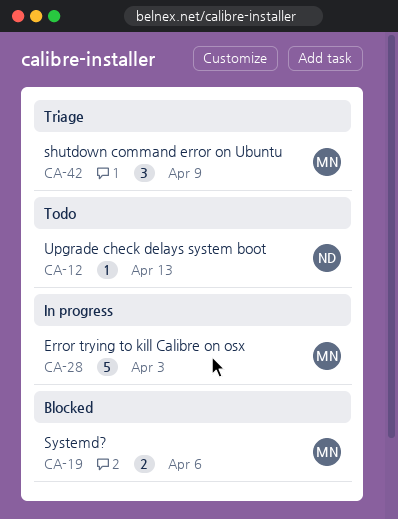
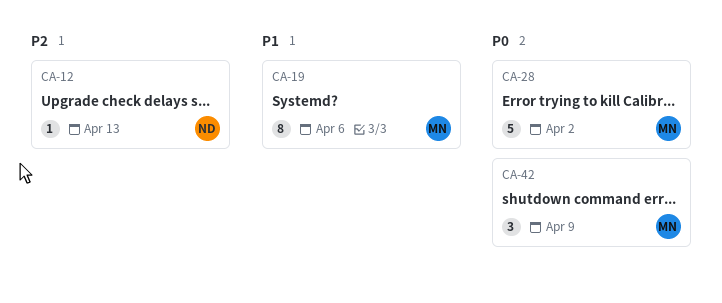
CA-19, estimate: 2 -> 8
CA-28, due: Apr 3 -> Apr 2

